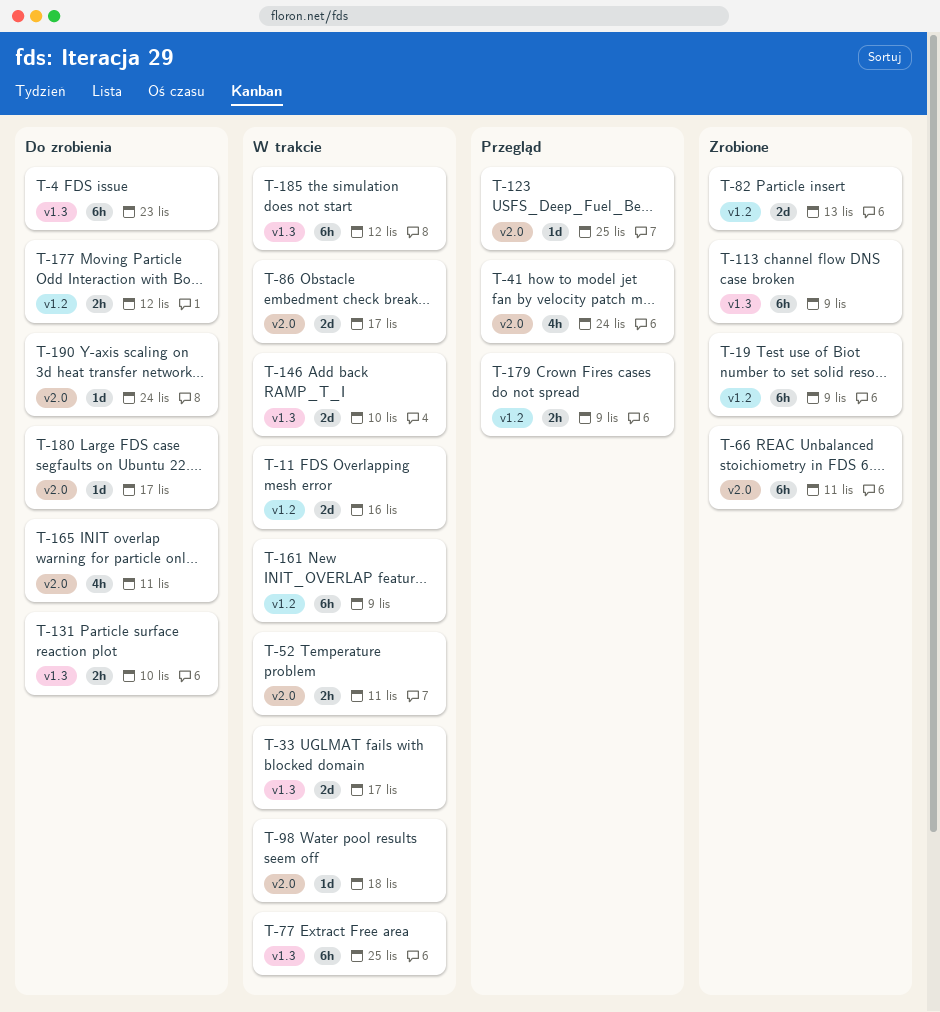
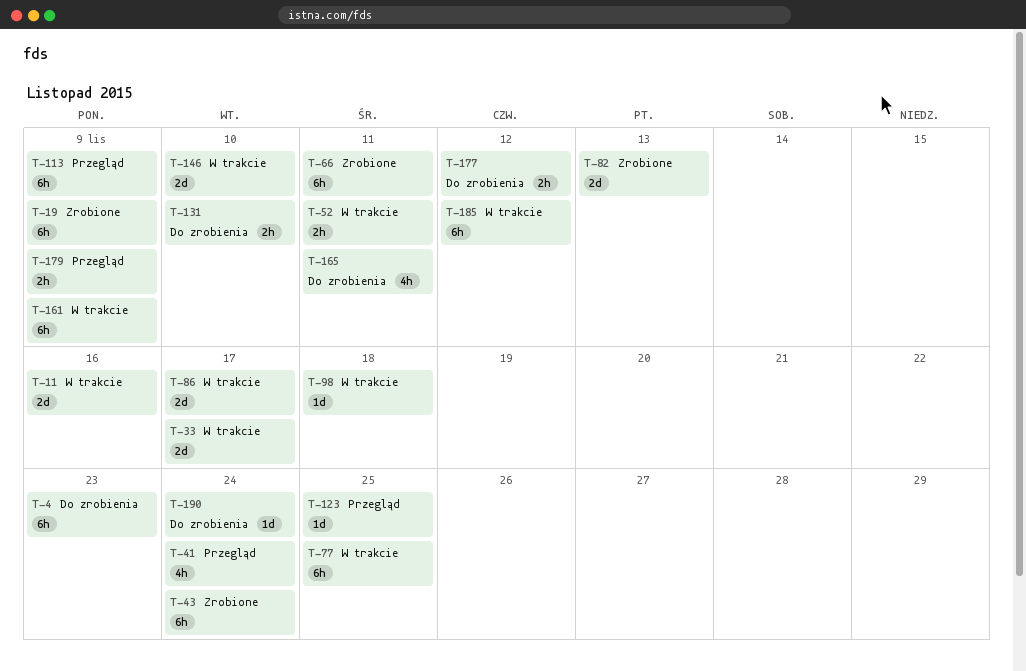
T-43: none -> present
T-113, status: Zrobione -> Przegląd
T-180: present -> none

